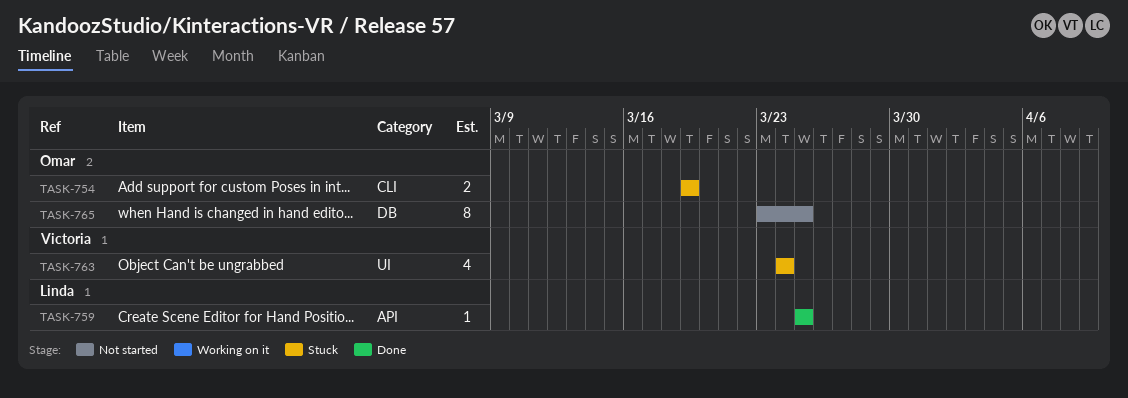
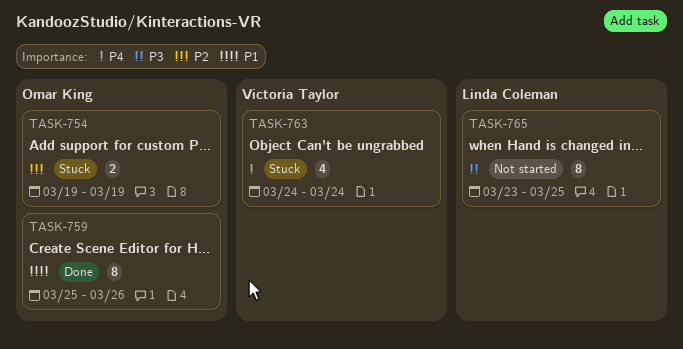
TASK-759, owner: Linda Coleman -> Omar King
TASK-759, estimate: 1 -> 8
TASK-759, due: Mar 25 -> Mar 26
TASK-765, owner: Omar King -> Linda Coleman

